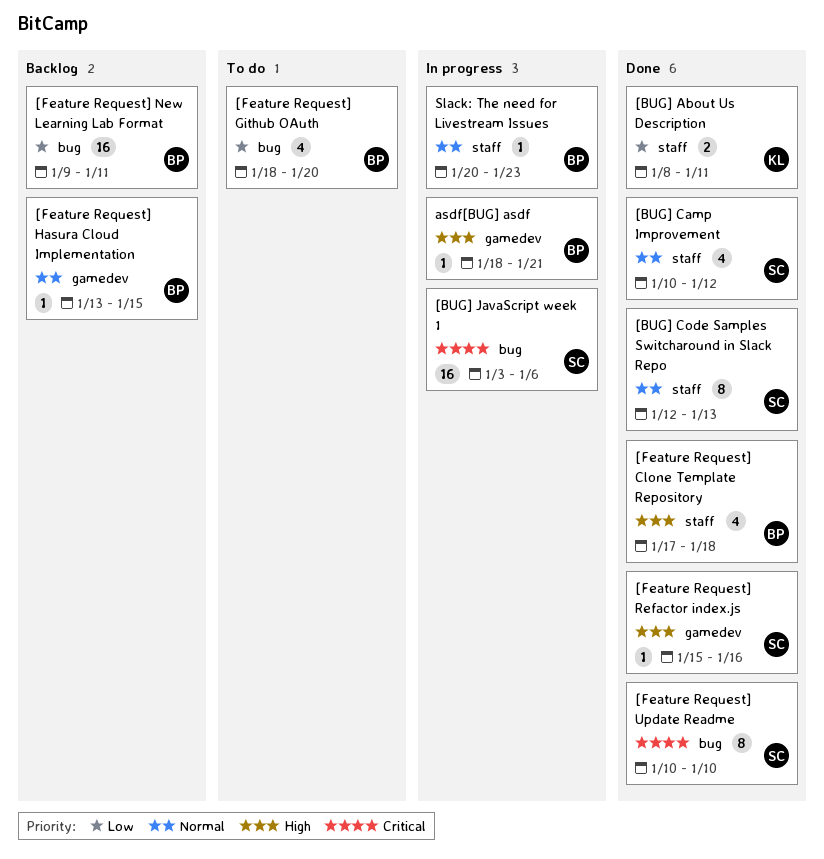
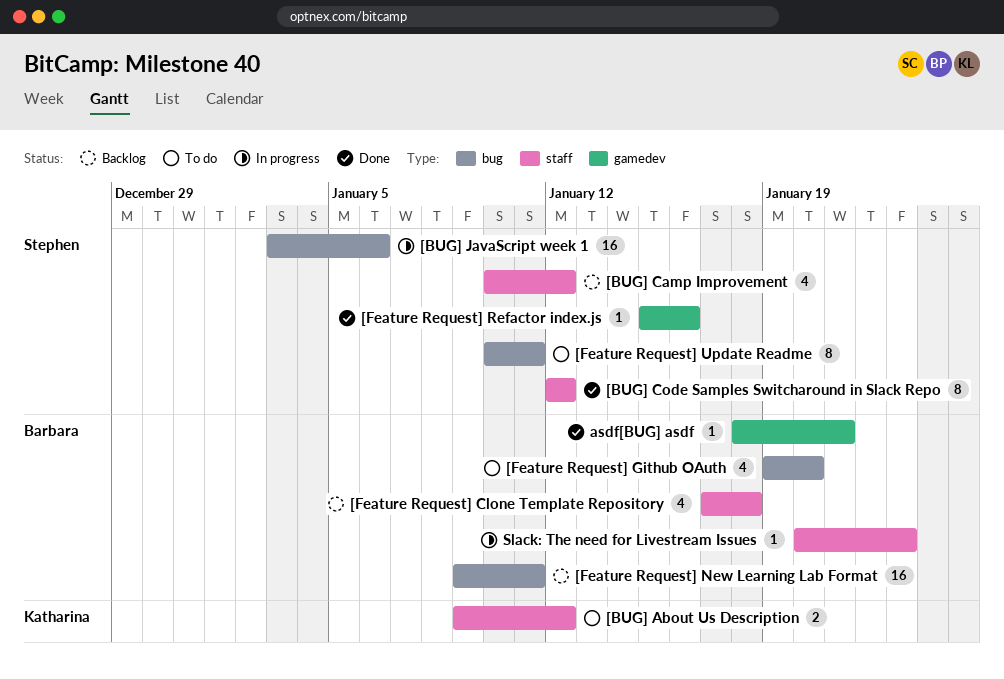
[BUG] About Us Description, status: Done -> To do
[BUG] About Us Description, start: Jan 8 -> Jan 9
[BUG] About Us Description, due: Jan 11 -> Jan 12
[BUG] Camp Improvement, status: Done -> Backlog
[BUG] Code Samples Switcharound in Slack Repo, due: Jan 13 -> Jan 12
[Feature Request] Clone Template Repository, status: Done -> Backlog
[Feature Request] Github OAuth, start: Jan 18 -> Jan 19
[Feature Request] Hasura Cloud Implementation: present -> none
[Feature Request] Update Readme, status: Done -> To do
[Feature Request] Update Readme, due: Jan 10 -> Jan 11
asdf[BUG] asdf, status: In progress -> Done

